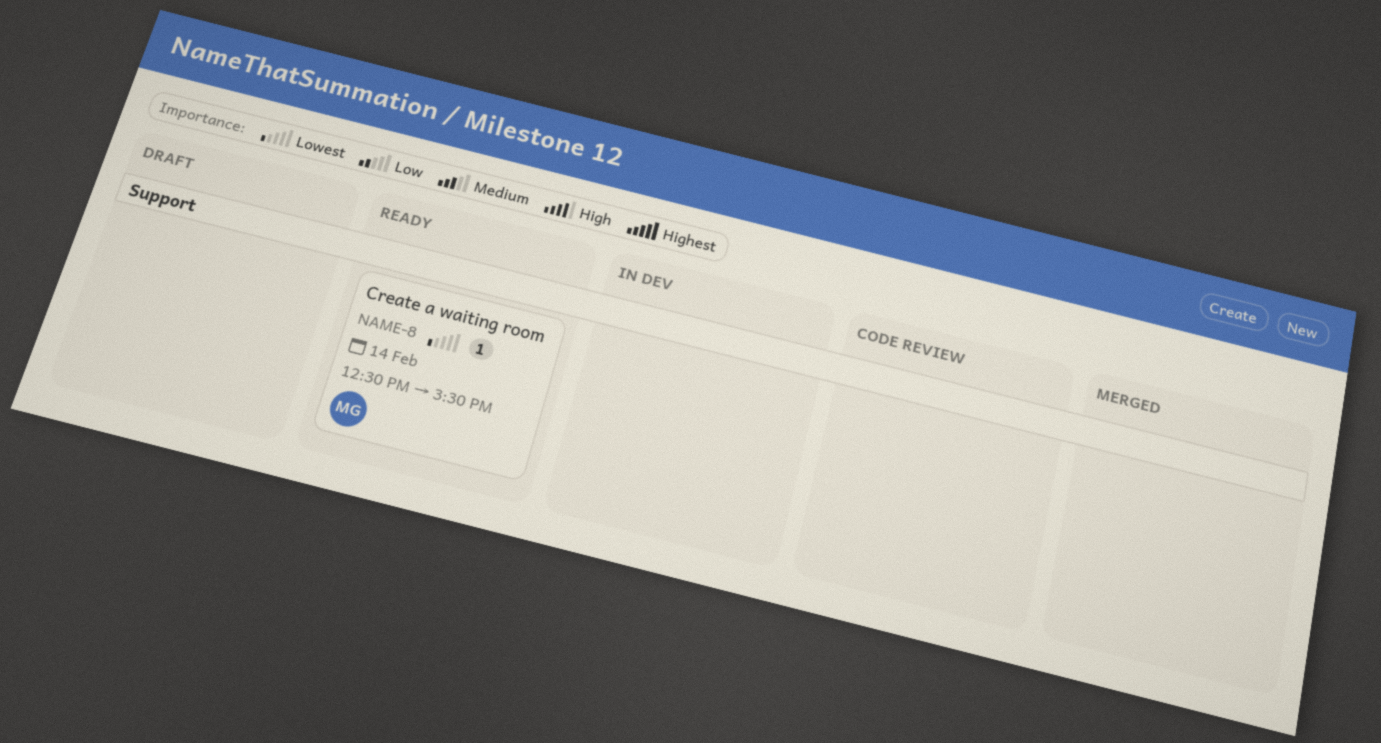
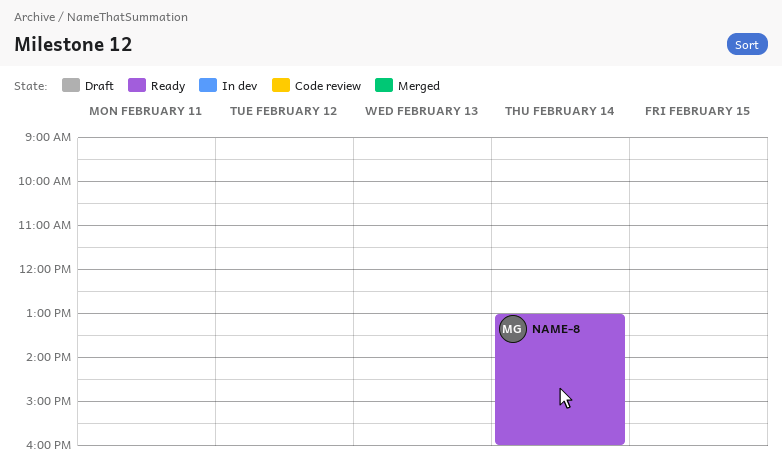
NAME-8, begins: 12:30 -> 13:00
NAME-8, ends: 15:30 -> 16:00

